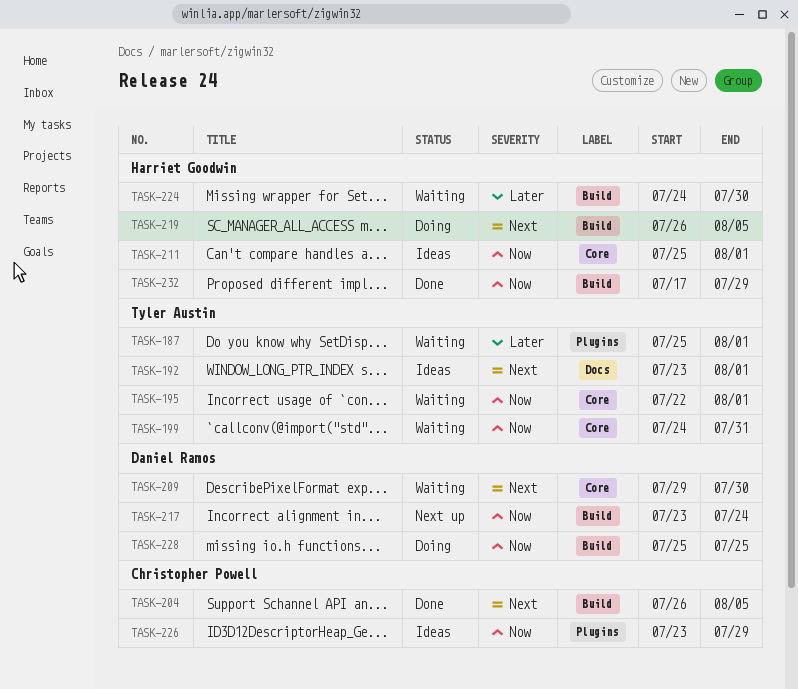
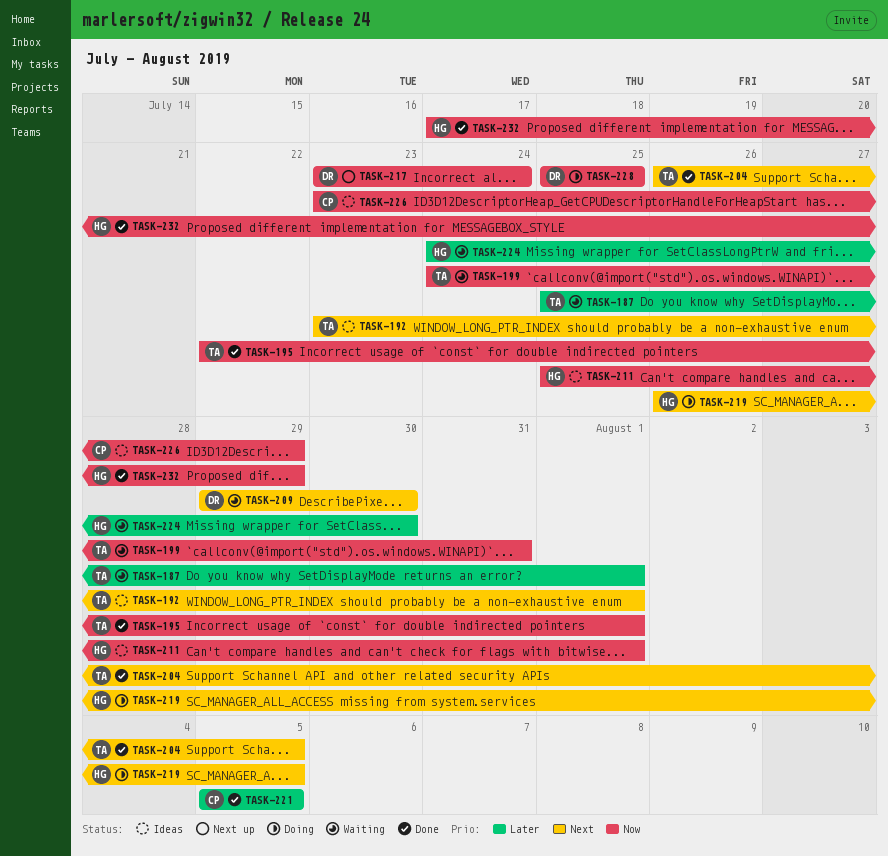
TASK-195, status: Waiting -> Done
TASK-204, owner: Christopher Powell -> Tyler Austin
TASK-221: none -> present

